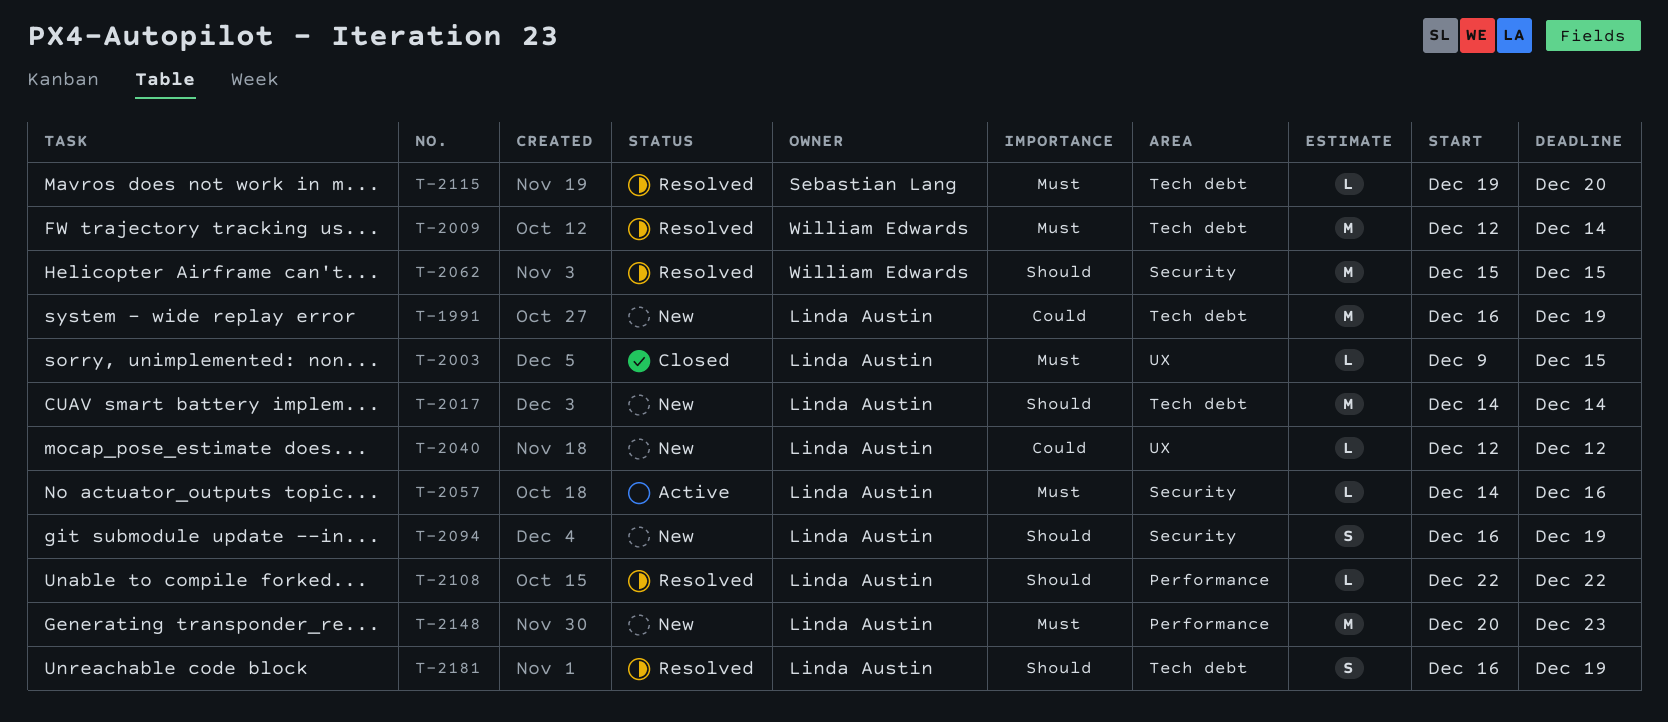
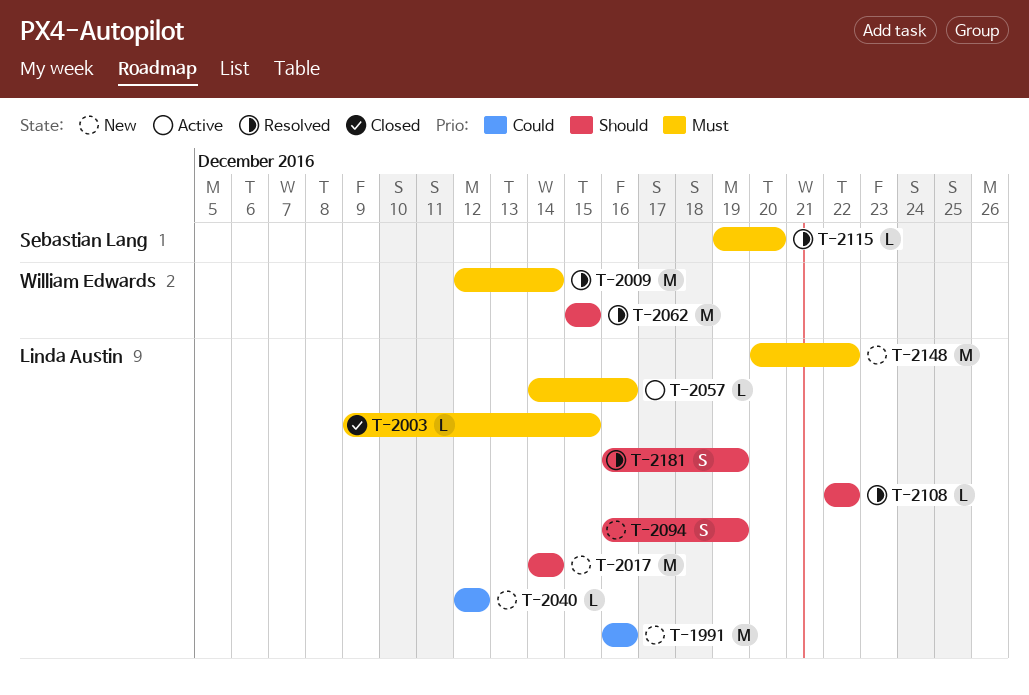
T-1991, due: Dec 19 -> Dec 16
T-2148, due: Dec 23 -> Dec 22

